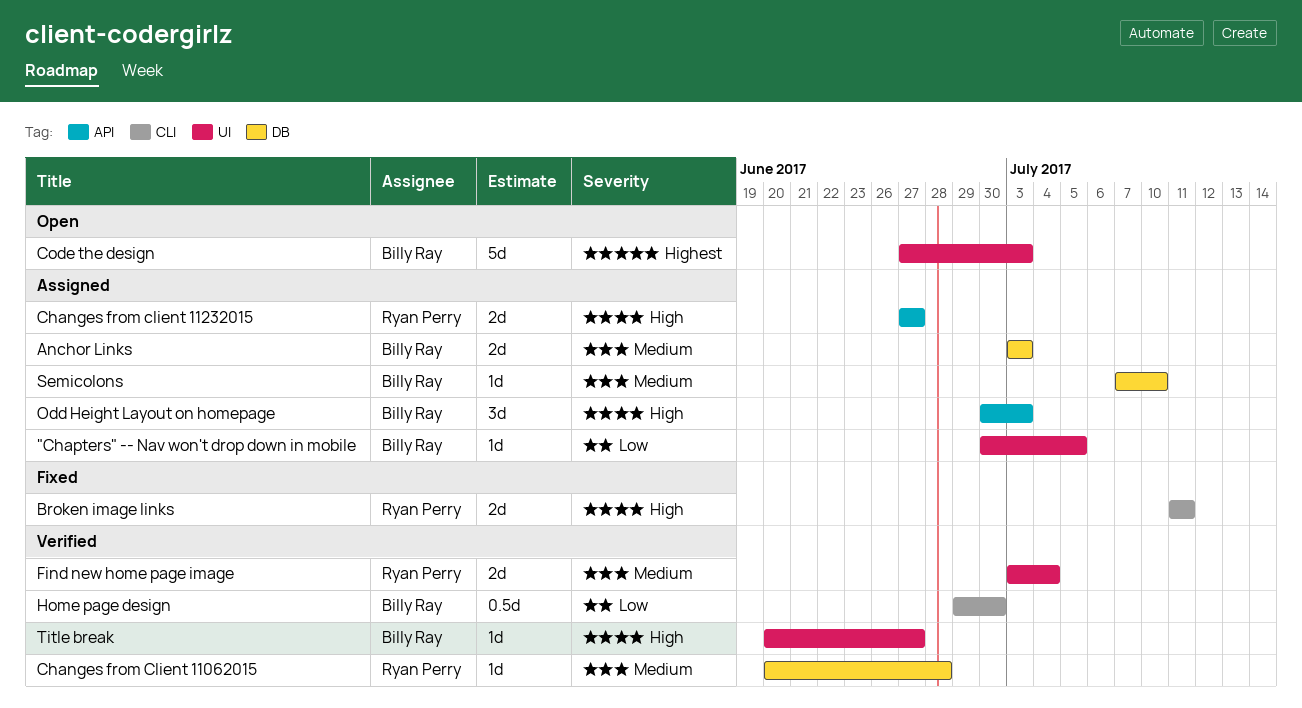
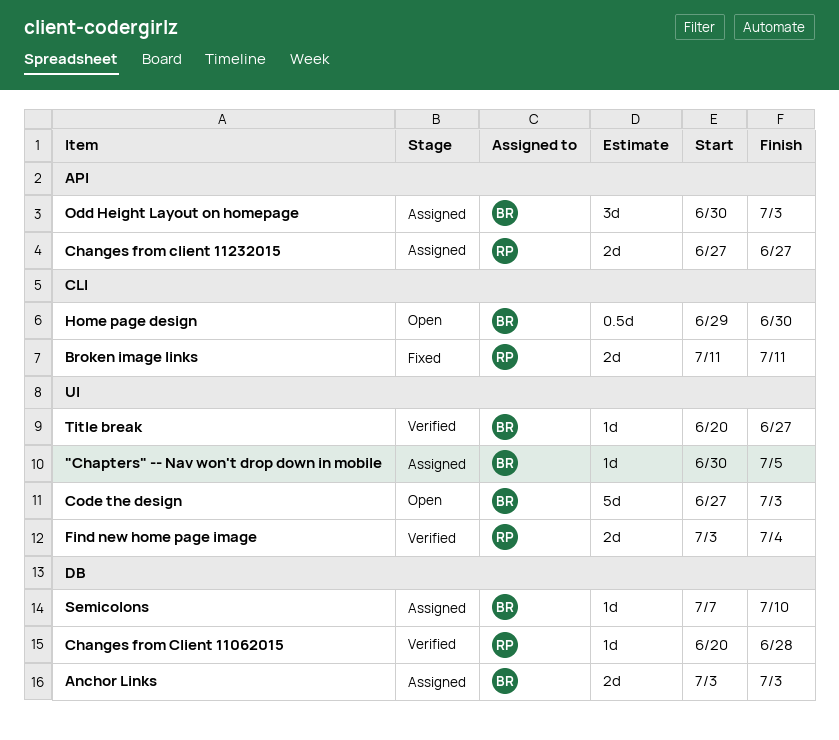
Home page design, status: Verified -> Open

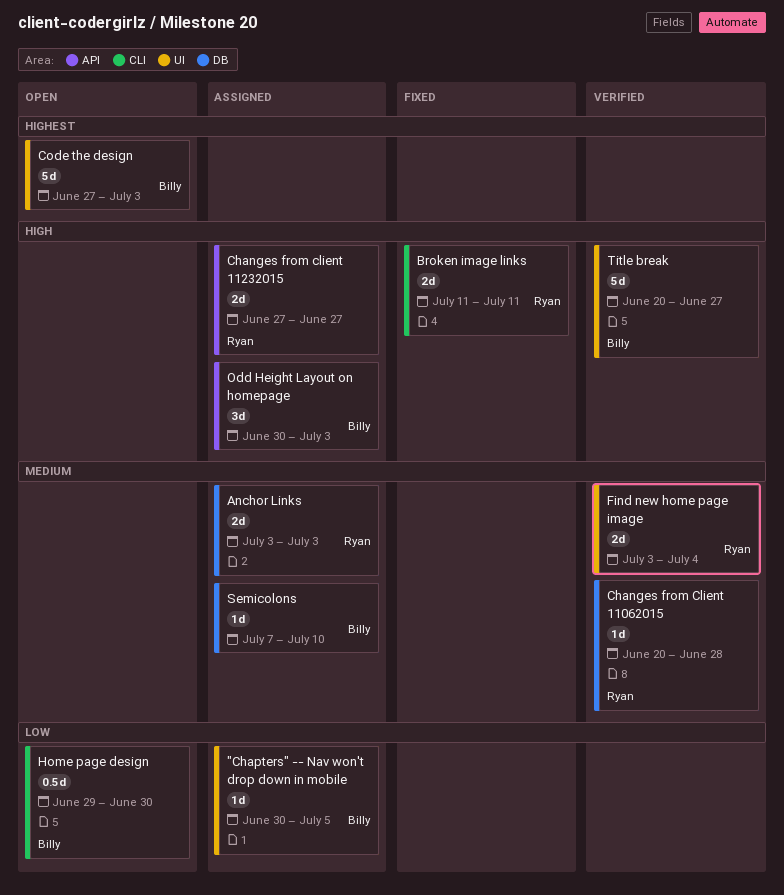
Anchor Links, owner: Billy -> Ryan
Title break, estimate: 1d -> 5d

